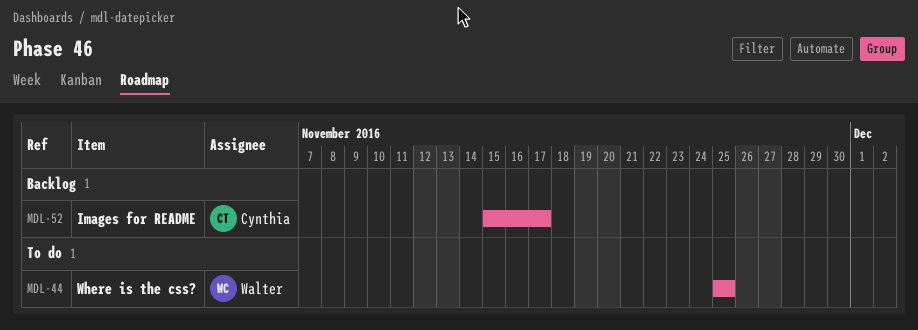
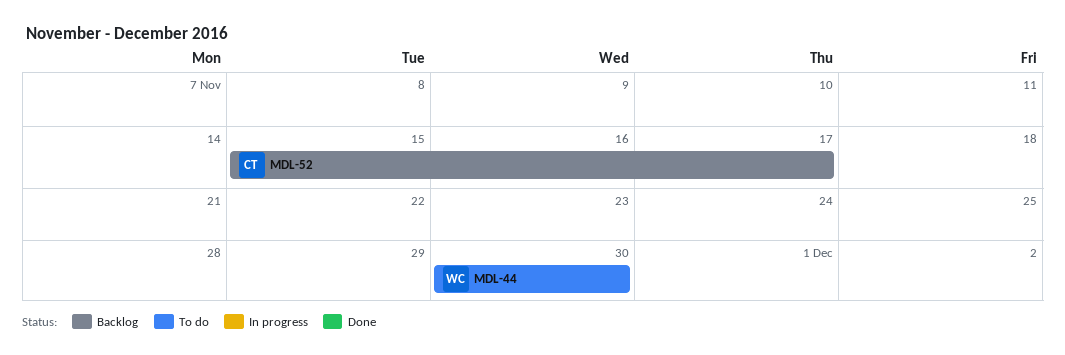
MDL-44, start: Nov 25 -> Nov 30
MDL-44, due: Nov 25 -> Nov 30

